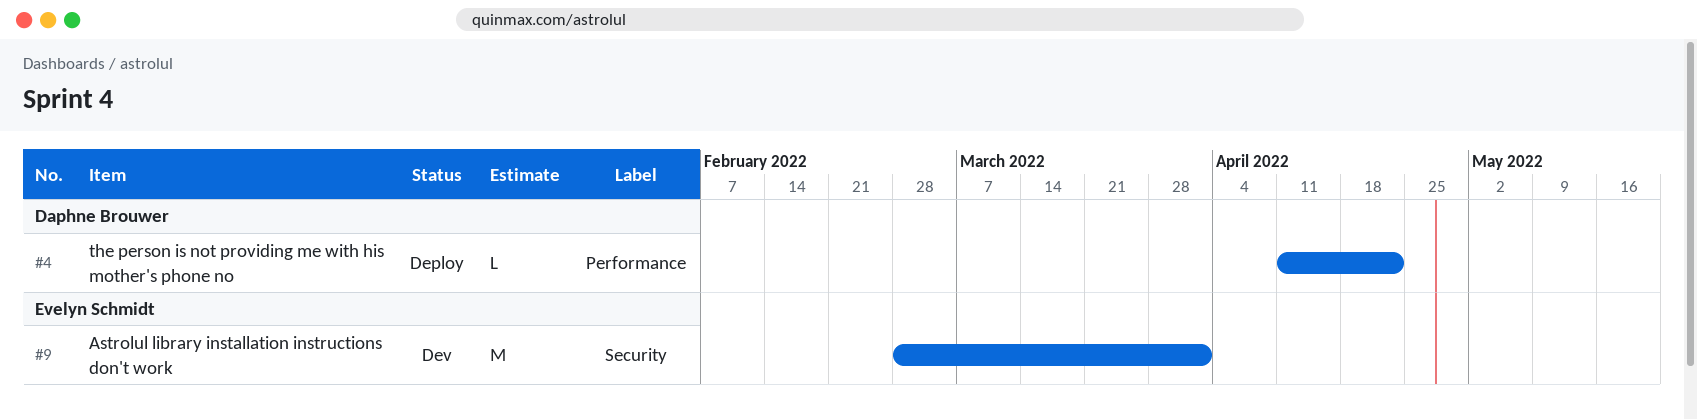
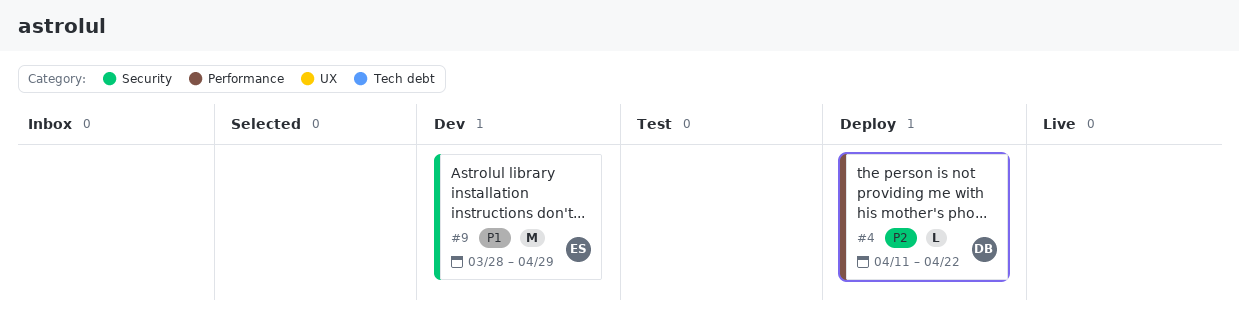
#9, start: Feb 28 -> Mar 28
#9, due: Apr 1 -> Apr 29

